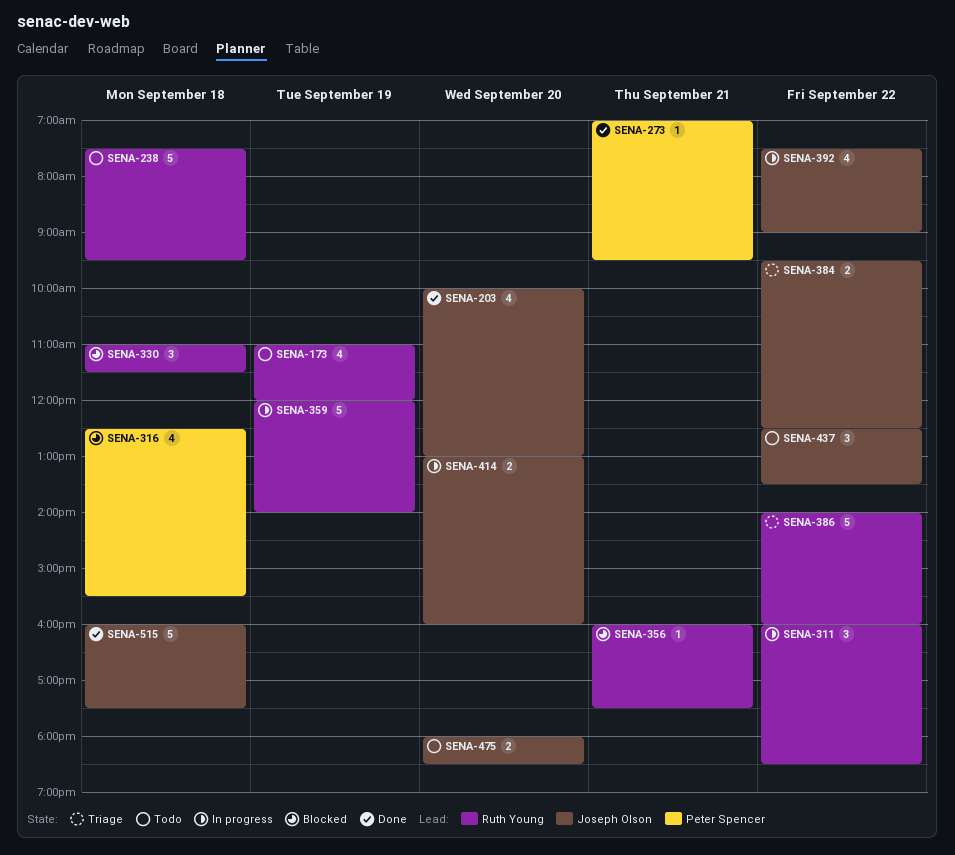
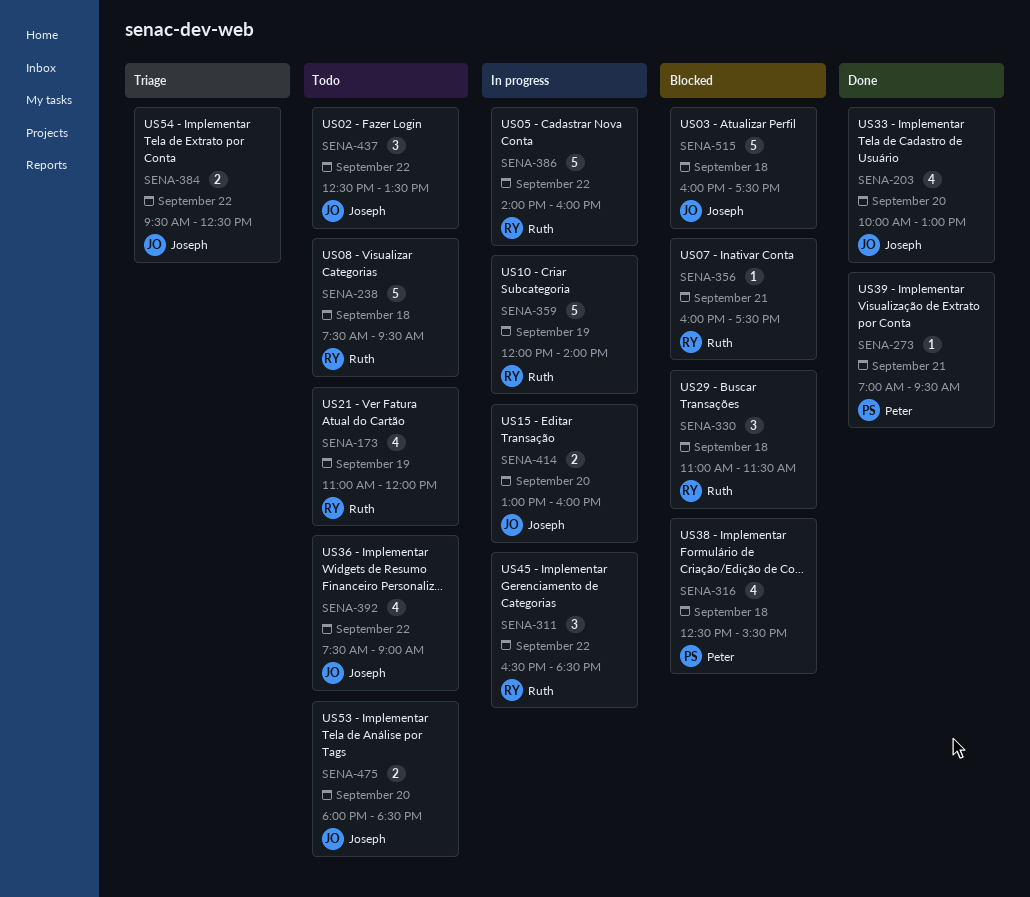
SENA-311, begins: 16:00 -> 16:30
SENA-386, status: Triage -> In progress
SENA-392, status: In progress -> Todo
SENA-515, status: Done -> Blocked

